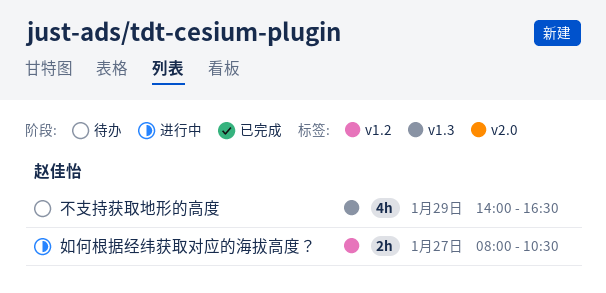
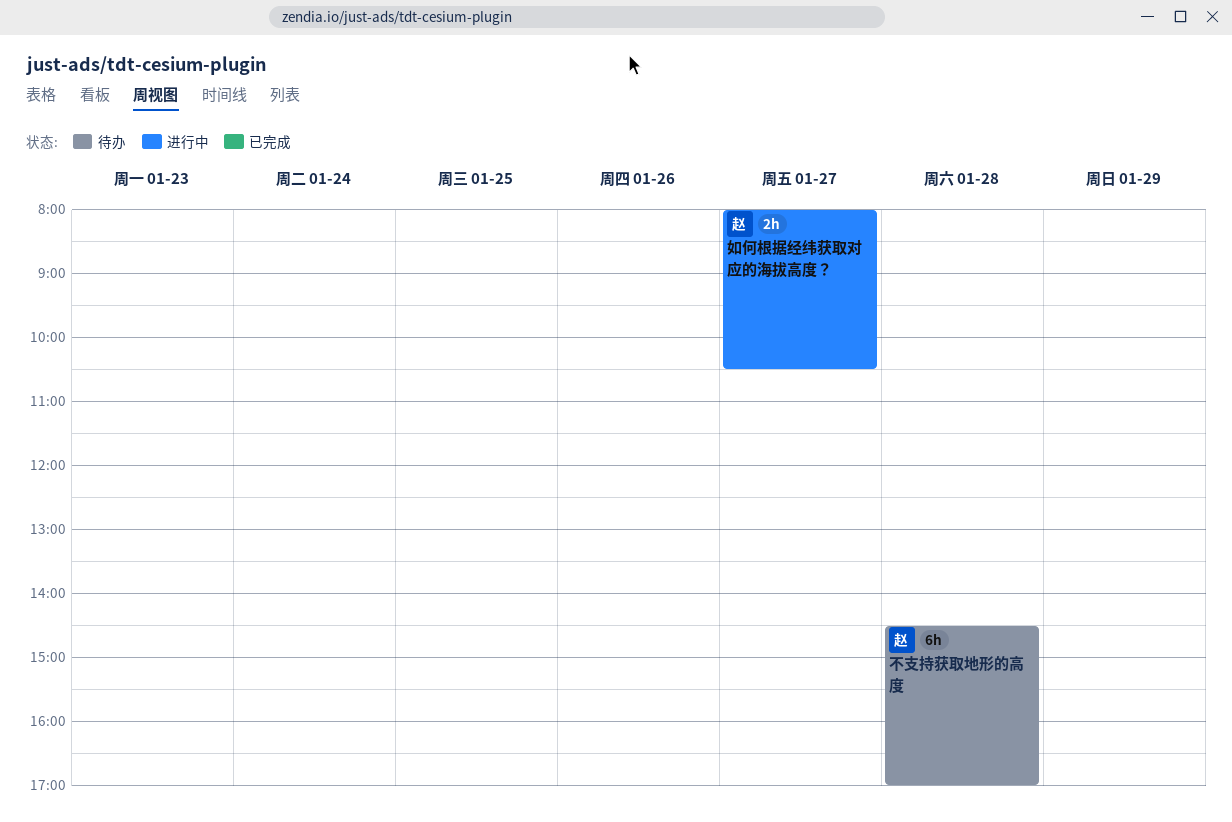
不支持获取地形的高度, estimate: 4h -> 6h
不支持获取地形的高度, day: Jan 29 -> Jan 28
不支持获取地形的高度, begins: 14:00 -> 14:30
不支持获取地形的高度, ends: 16:30 -> 17:00

